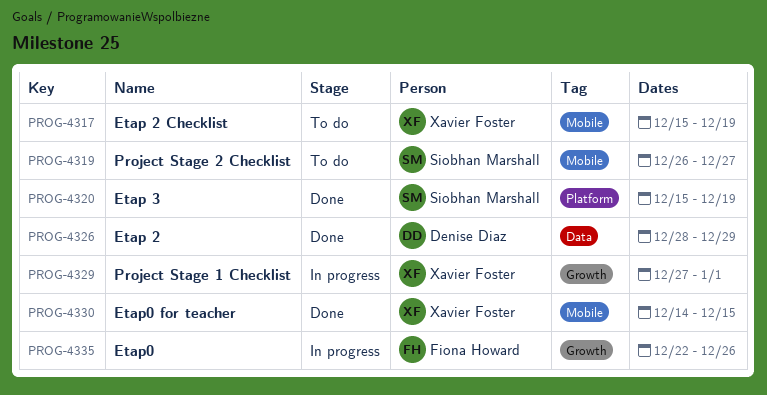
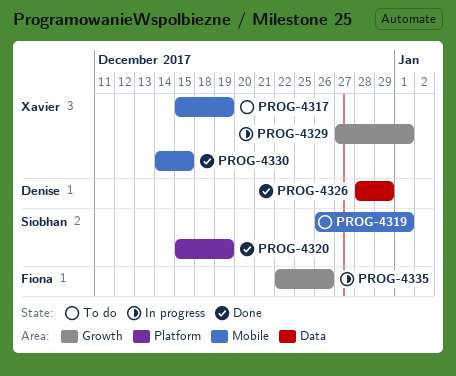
PROG-4319, due: Dec 27 -> Jan 1

